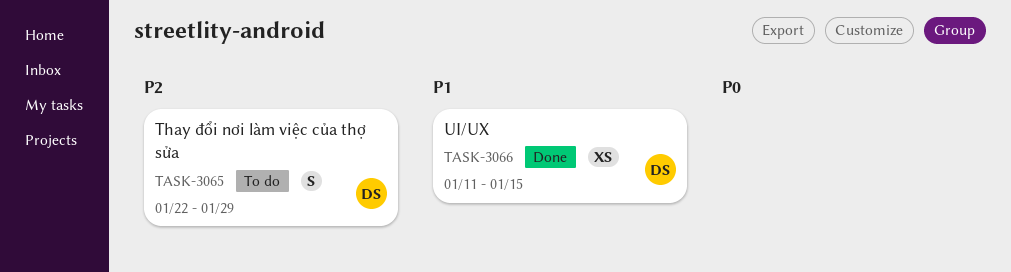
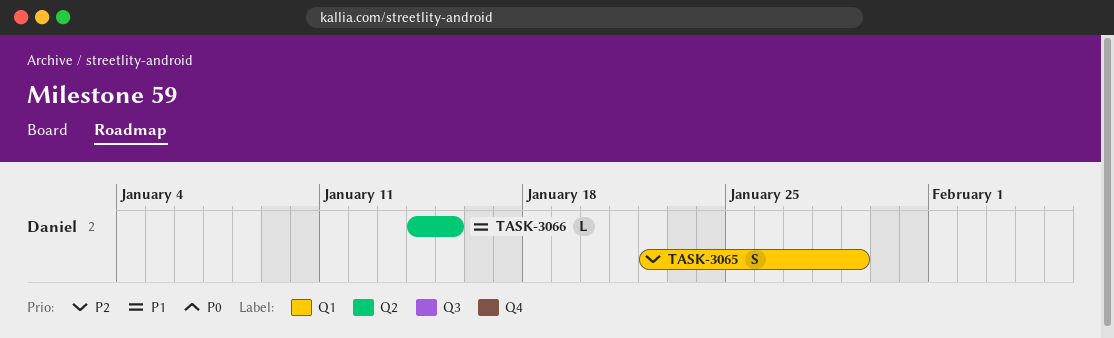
TASK-3066, estimate: XS -> L
TASK-3066, start: Jan 11 -> Jan 14

